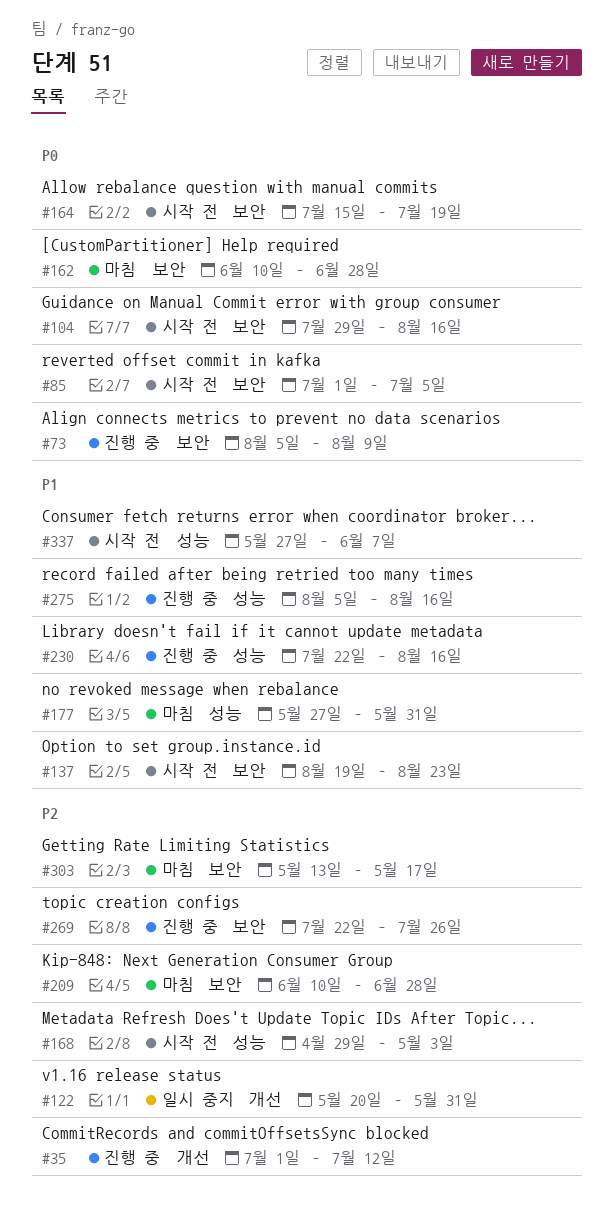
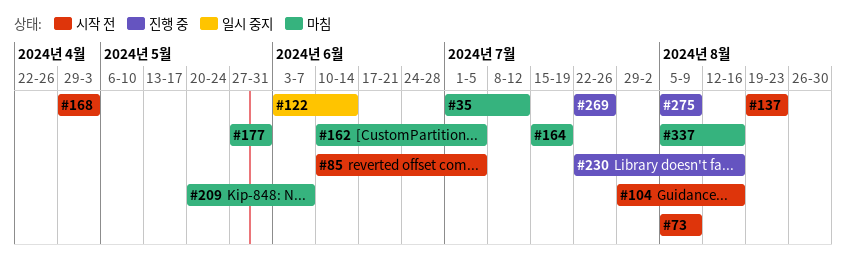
#35, status: 진행 중 -> 마침
#73, status: 진행 중 -> 시작 전
#85, start: Jul 1 -> Jun 10
#122, start: May 20 -> Jun 3
#122, due: May 31 -> Jun 14
#162, due: Jun 28 -> Jul 5
#164, status: 시작 전 -> 마침
#209, start: Jun 10 -> May 20
#209, due: Jun 28 -> Jun 7
#275, due: Aug 16 -> Aug 9
#303: present -> none
#337, status: 시작 전 -> 마침
#337, start: May 27 -> Aug 5
#337, due: Jun 7 -> Aug 16

